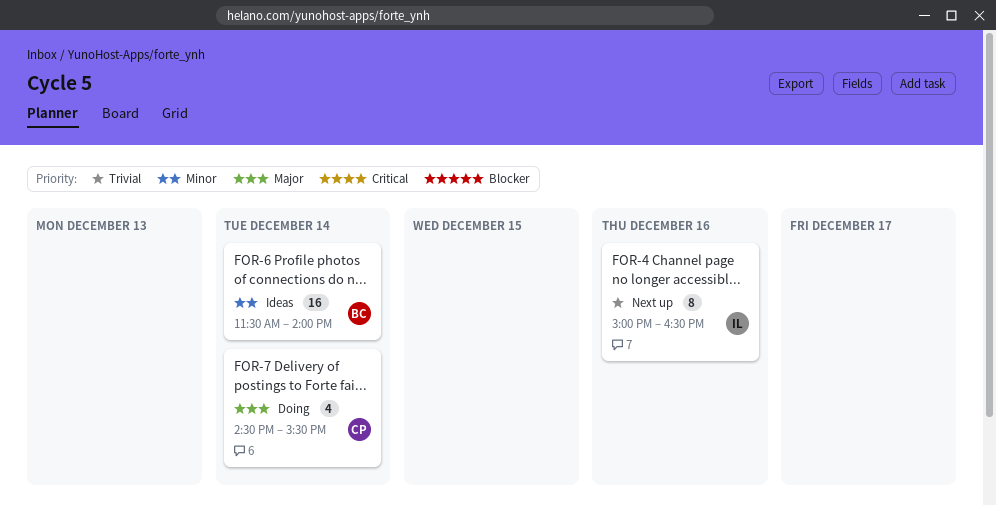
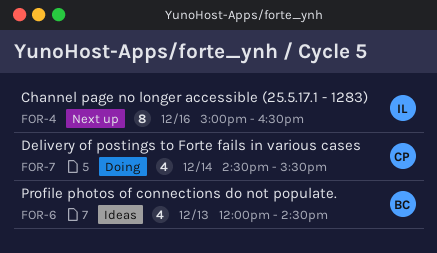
FOR-6, estimate: 16 -> 4
FOR-6, day: Dec 14 -> Dec 13
FOR-6, begins: 11:30 -> 12:00
FOR-6, ends: 14:00 -> 14:30

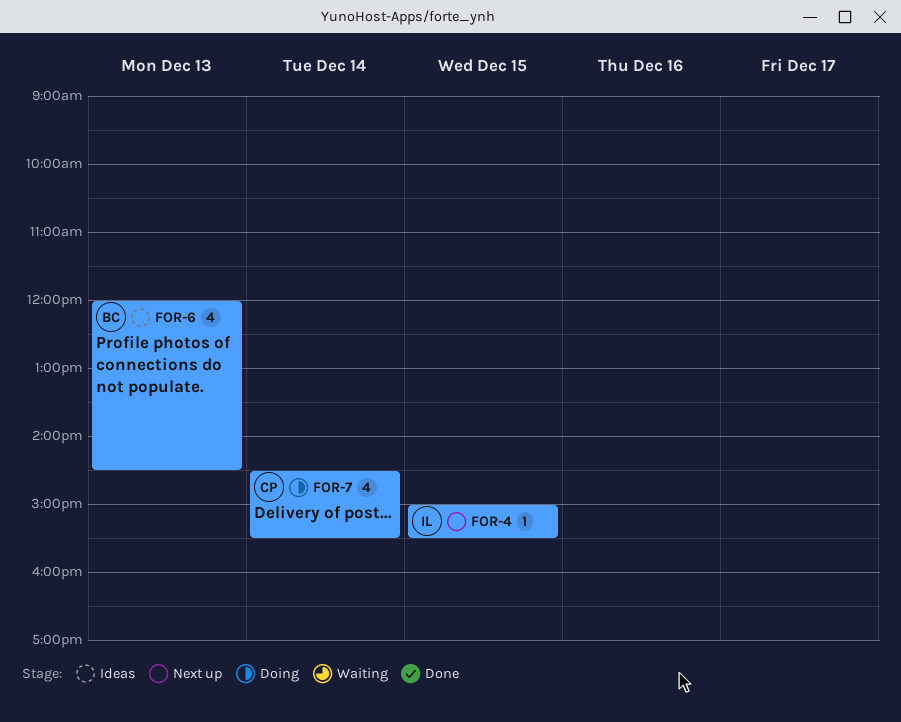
FOR-4, estimate: 8 -> 1
FOR-4, day: Dec 16 -> Dec 15
FOR-4, ends: 16:30 -> 15:30

